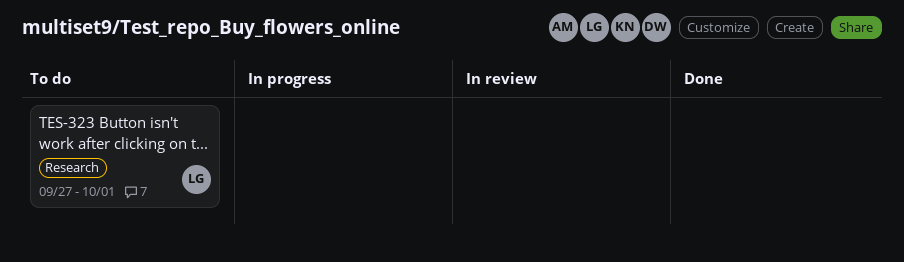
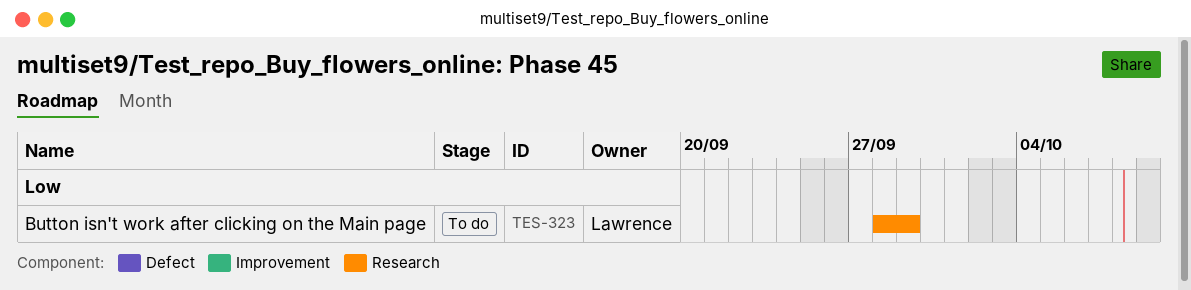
TES-323, start: Sep 27 -> Sep 28
TES-323, due: Oct 1 -> Sep 29

